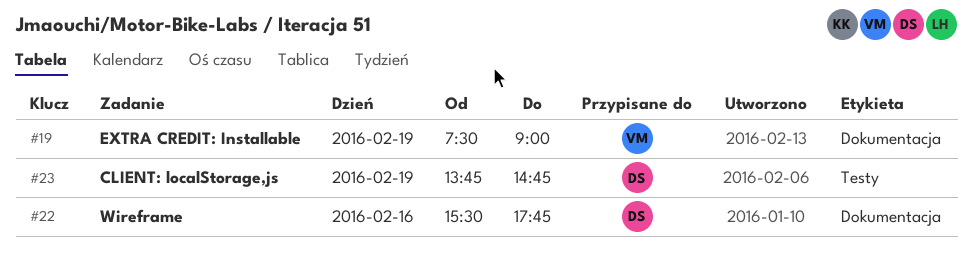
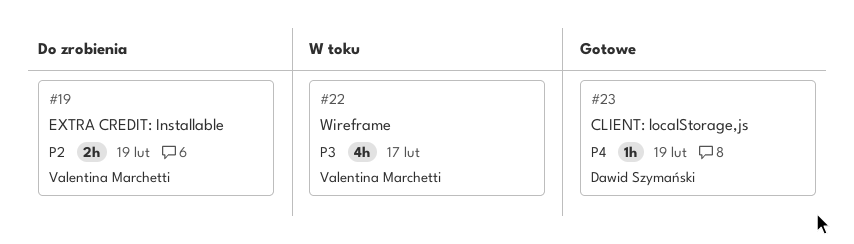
#22, owner: Dawid Szymański -> Valentina Marchetti
#22, day: Feb 16 -> Feb 17

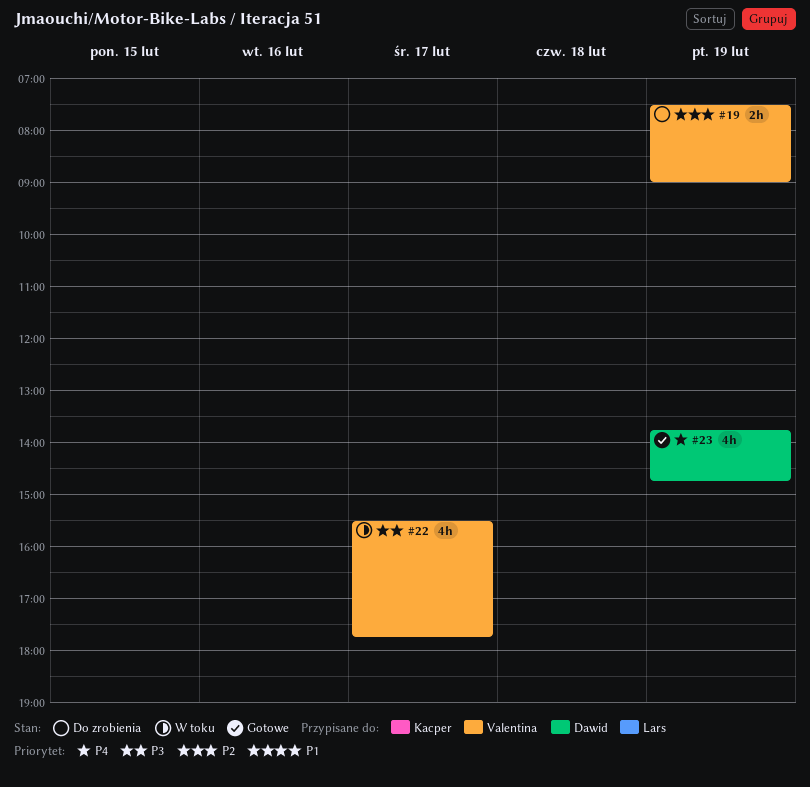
#23, estimate: 1h -> 4h

